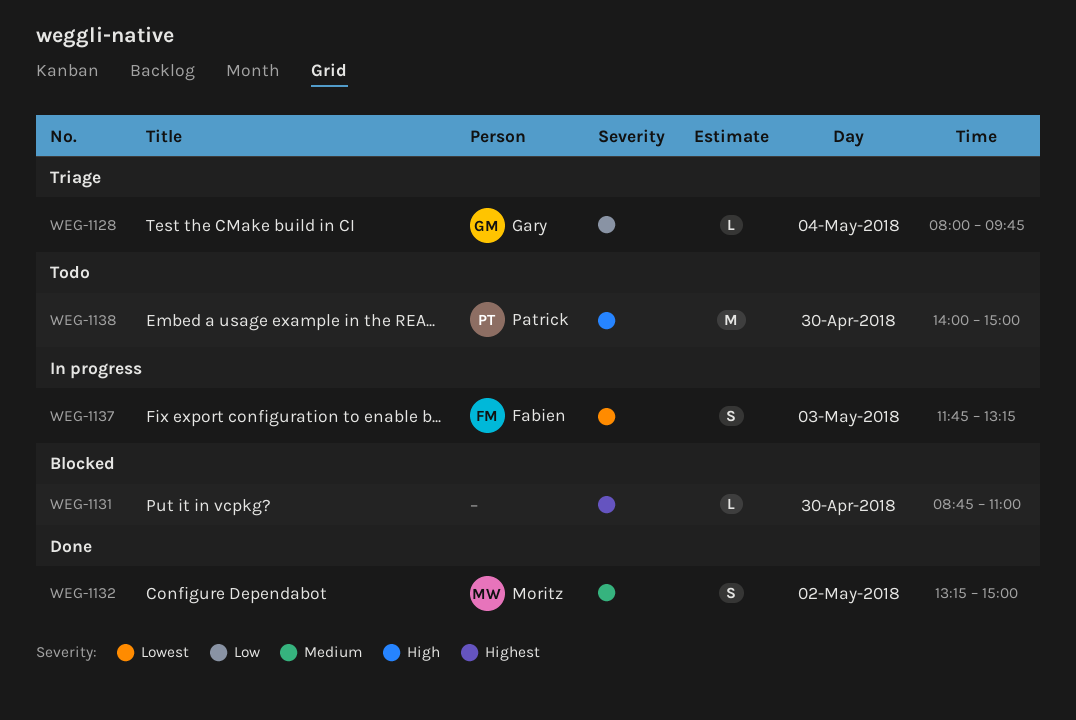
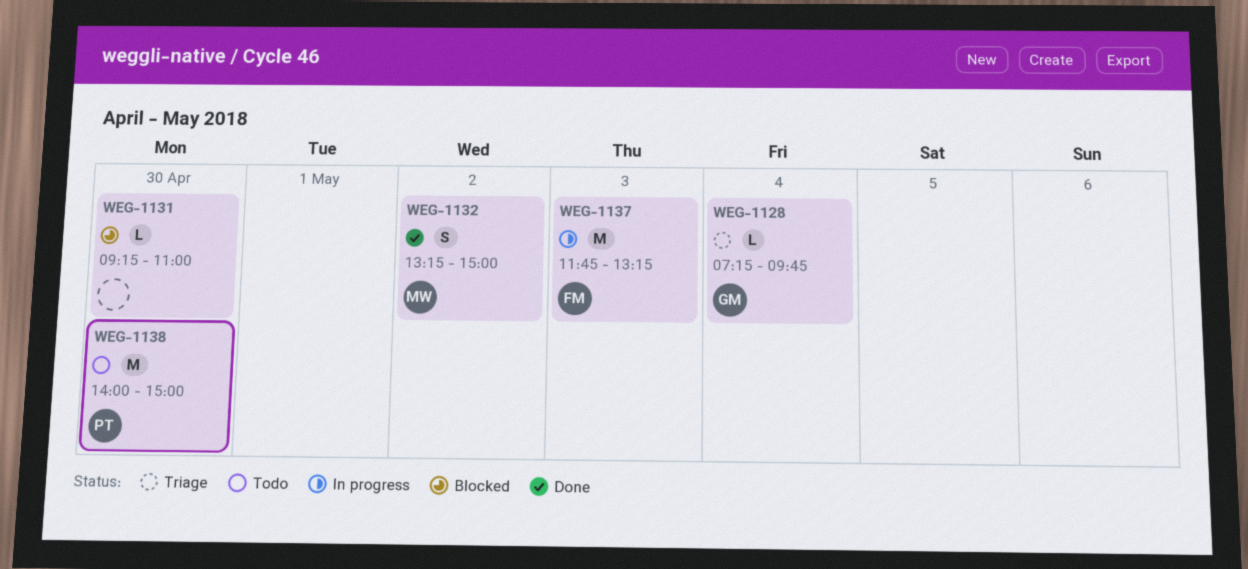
WEG-1128, begins: 08:00 -> 07:15
WEG-1131, begins: 08:45 -> 09:15
WEG-1137, estimate: S -> M

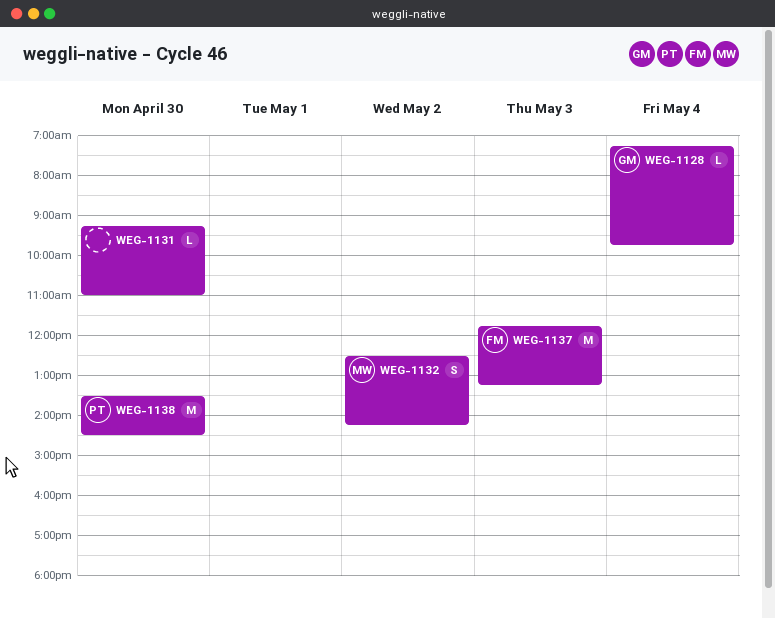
WEG-1132, begins: 13:15 -> 12:30
WEG-1132, ends: 15:00 -> 14:15
WEG-1138, begins: 14:00 -> 13:30
WEG-1138, ends: 15:00 -> 14:30

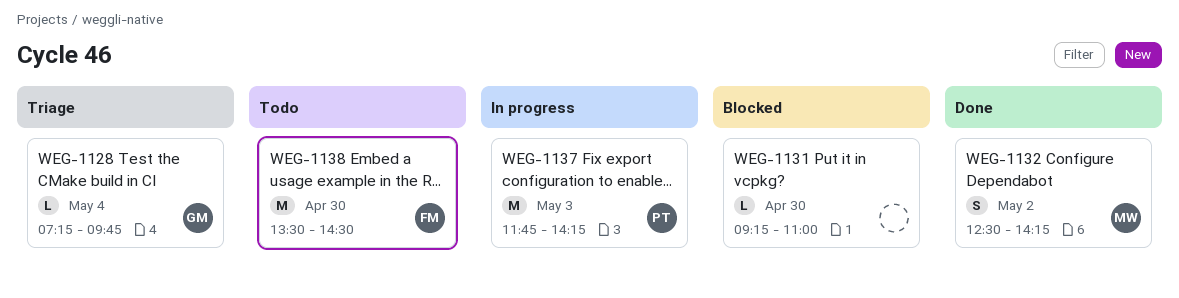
WEG-1137, owner: FM -> PT
WEG-1137, ends: 13:15 -> 14:15
WEG-1138, owner: PT -> FM

